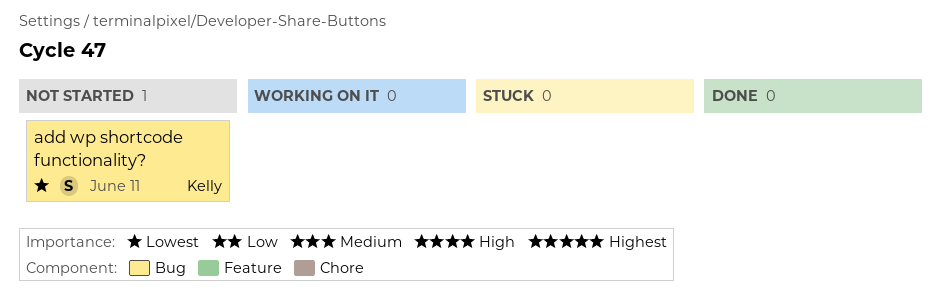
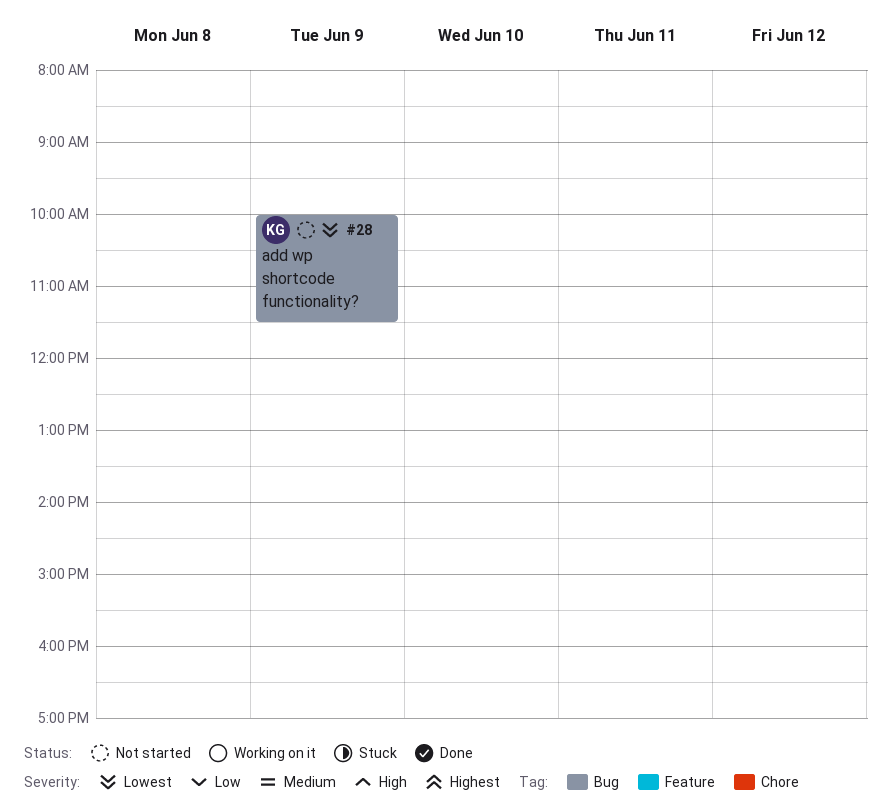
add wp shortcode functionality?, day: Jun 11 -> Jun 9

